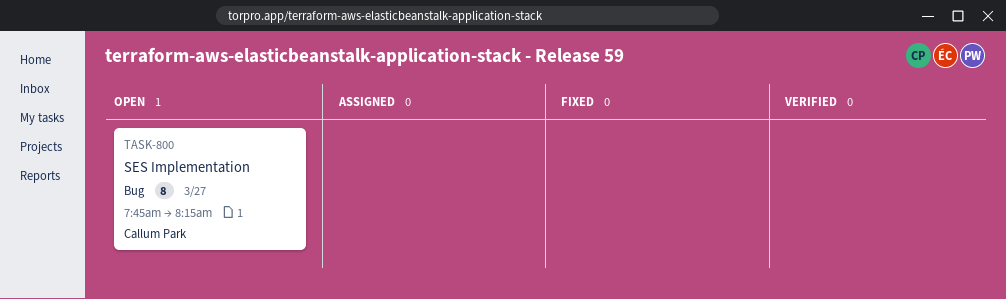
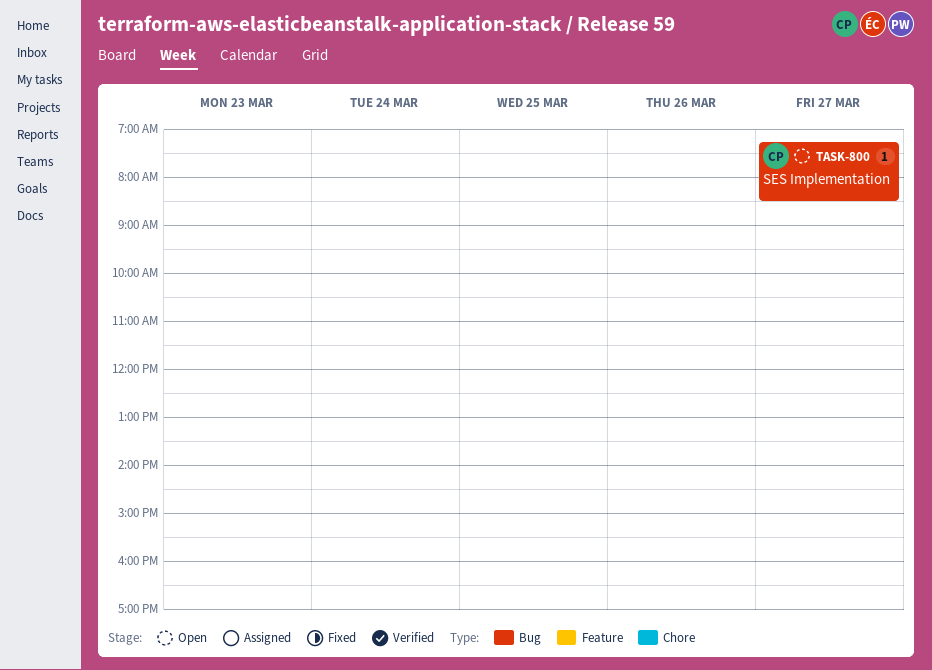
TASK-800, estimate: 8 -> 1
TASK-800, begins: 07:45 -> 07:15
TASK-800, ends: 08:15 -> 08:30

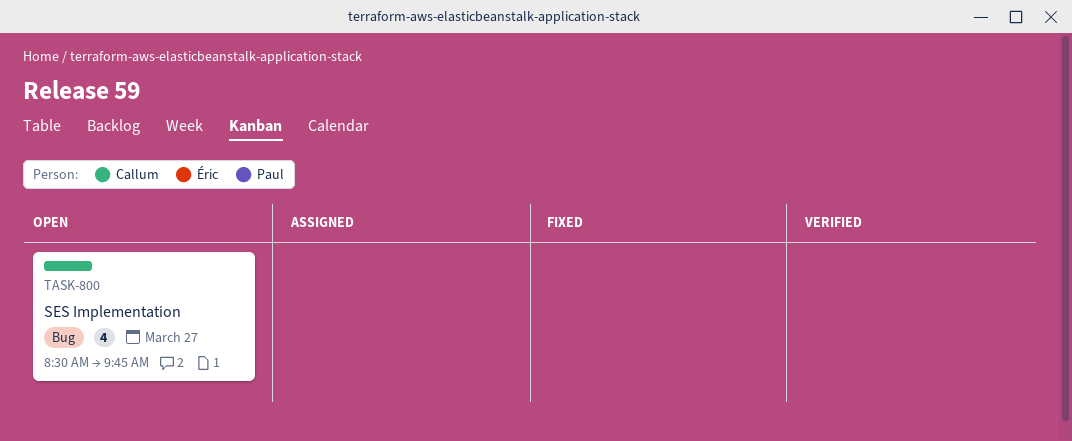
TASK-800, estimate: 1 -> 4
TASK-800, begins: 07:15 -> 08:30
TASK-800, ends: 08:30 -> 09:45

